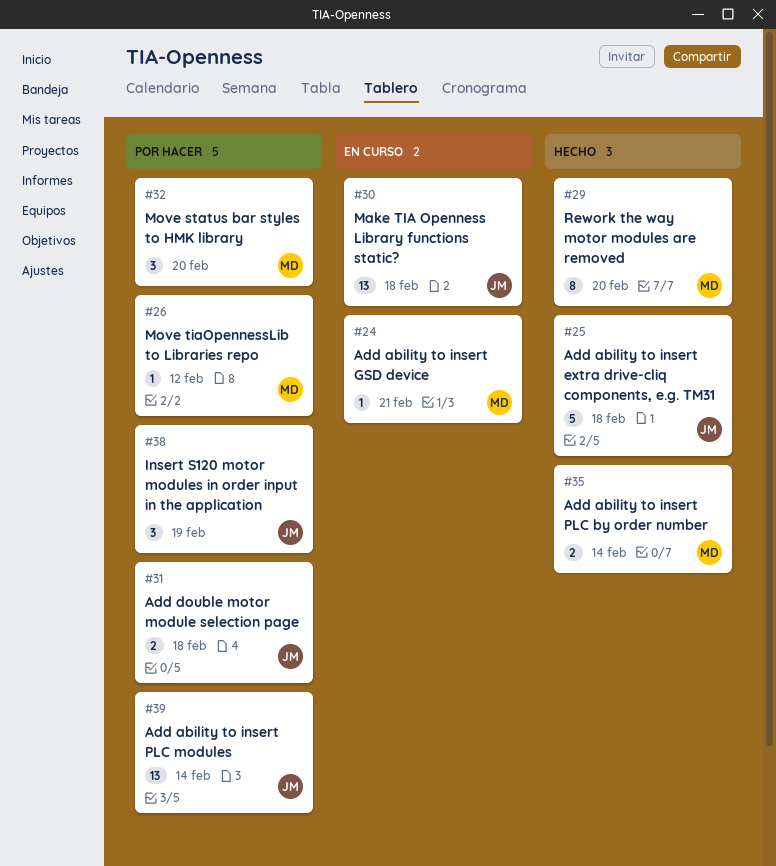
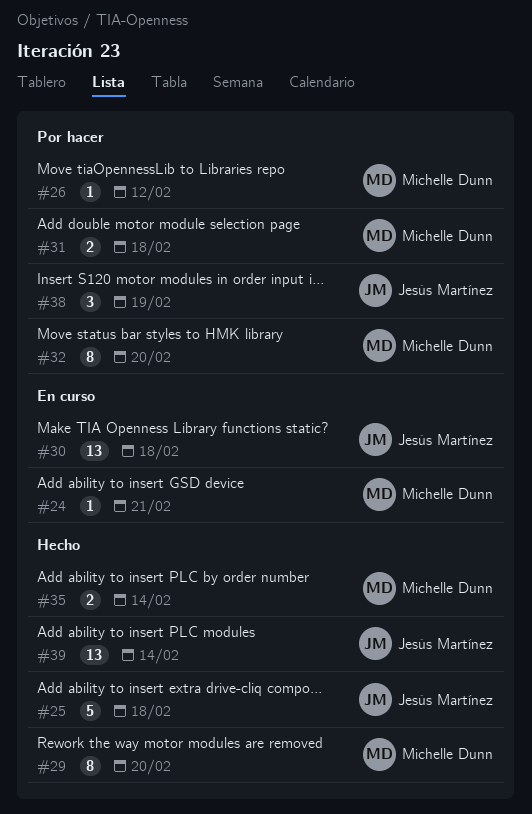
#31, owner: Jesús Martínez -> Michelle Dunn
#32, estimate: 3 -> 8
#39, status: Por hacer -> Hecho

